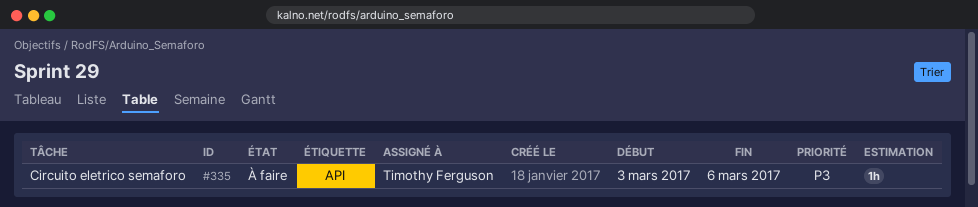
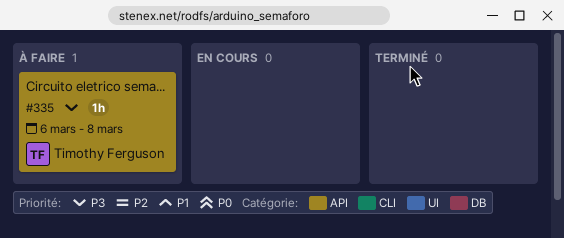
#335, start: Mar 3 -> Mar 6
#335, due: Mar 6 -> Mar 8

